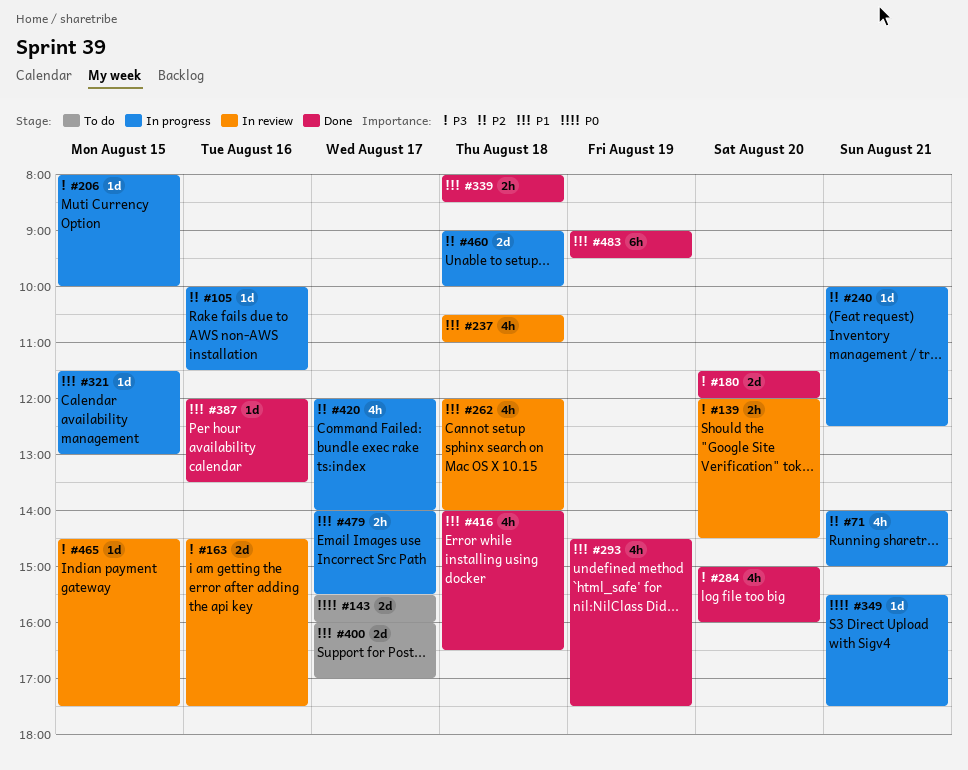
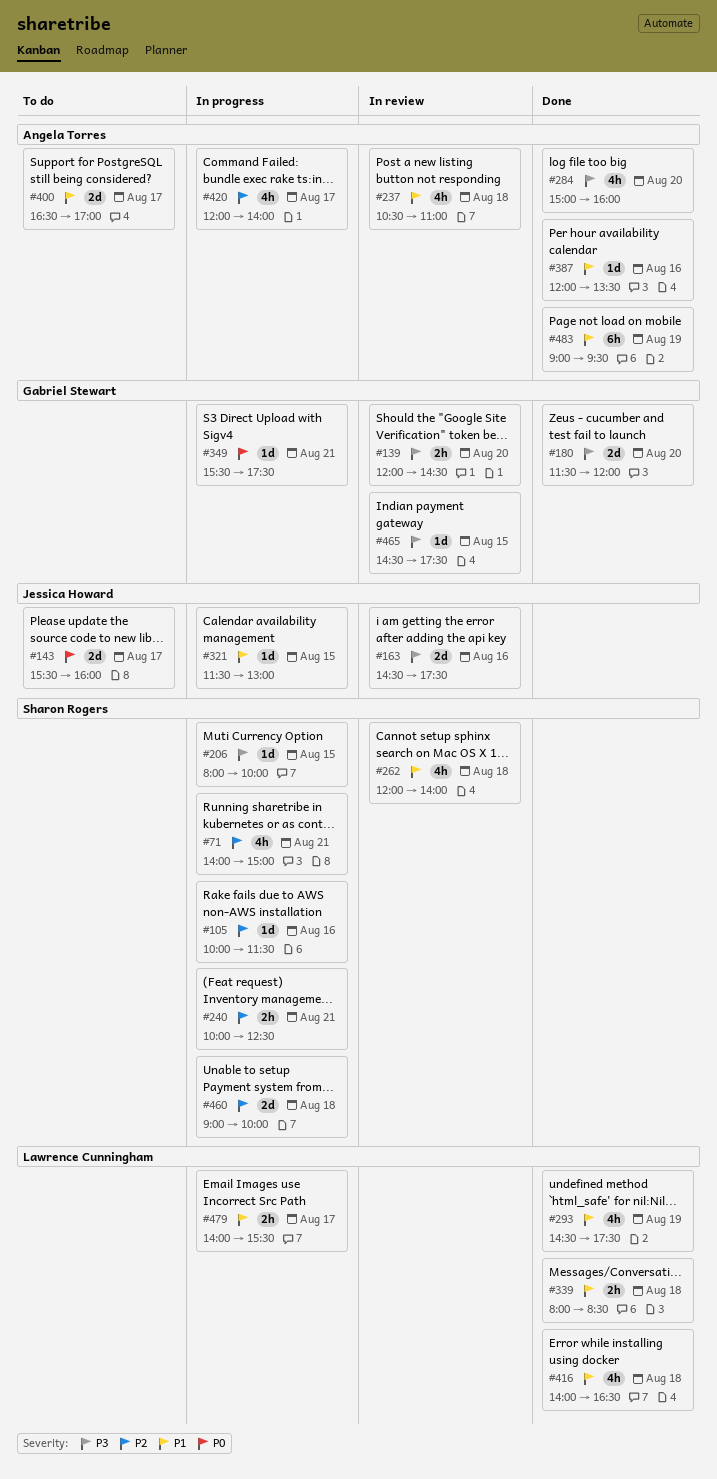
#240, estimate: 1d -> 2h
#400, begins: 16:00 -> 16:30

